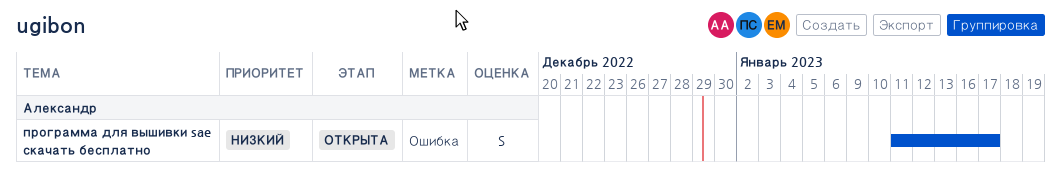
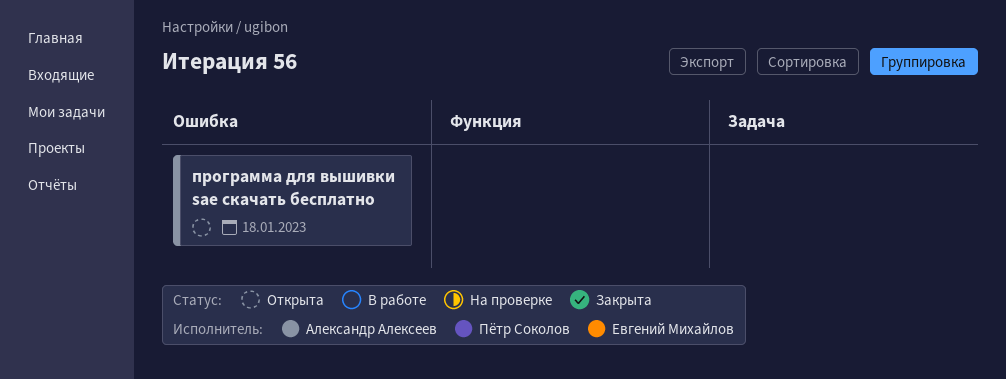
программа для вышивки sae скачать бесплатно, due: Jan 17 -> Jan 18

